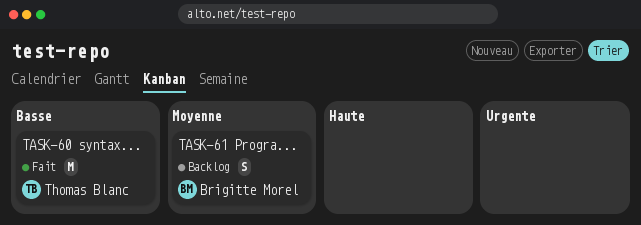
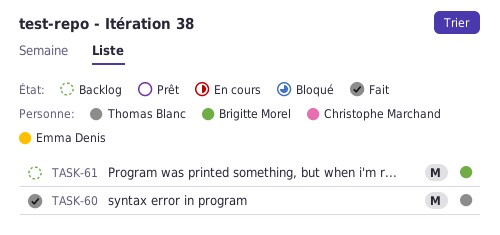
TASK-61, estimate: S -> M

